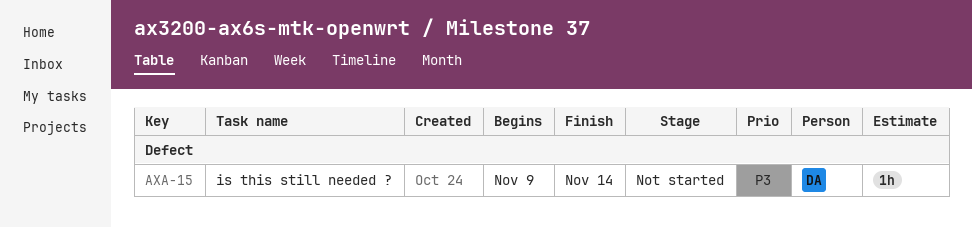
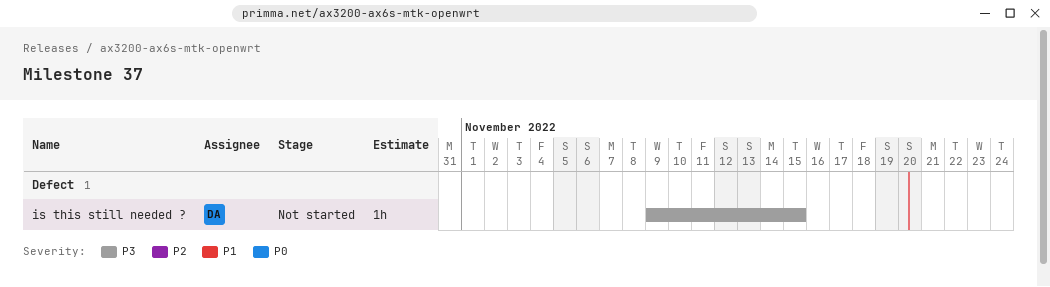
is this still needed ?, due: Nov 14 -> Nov 15

